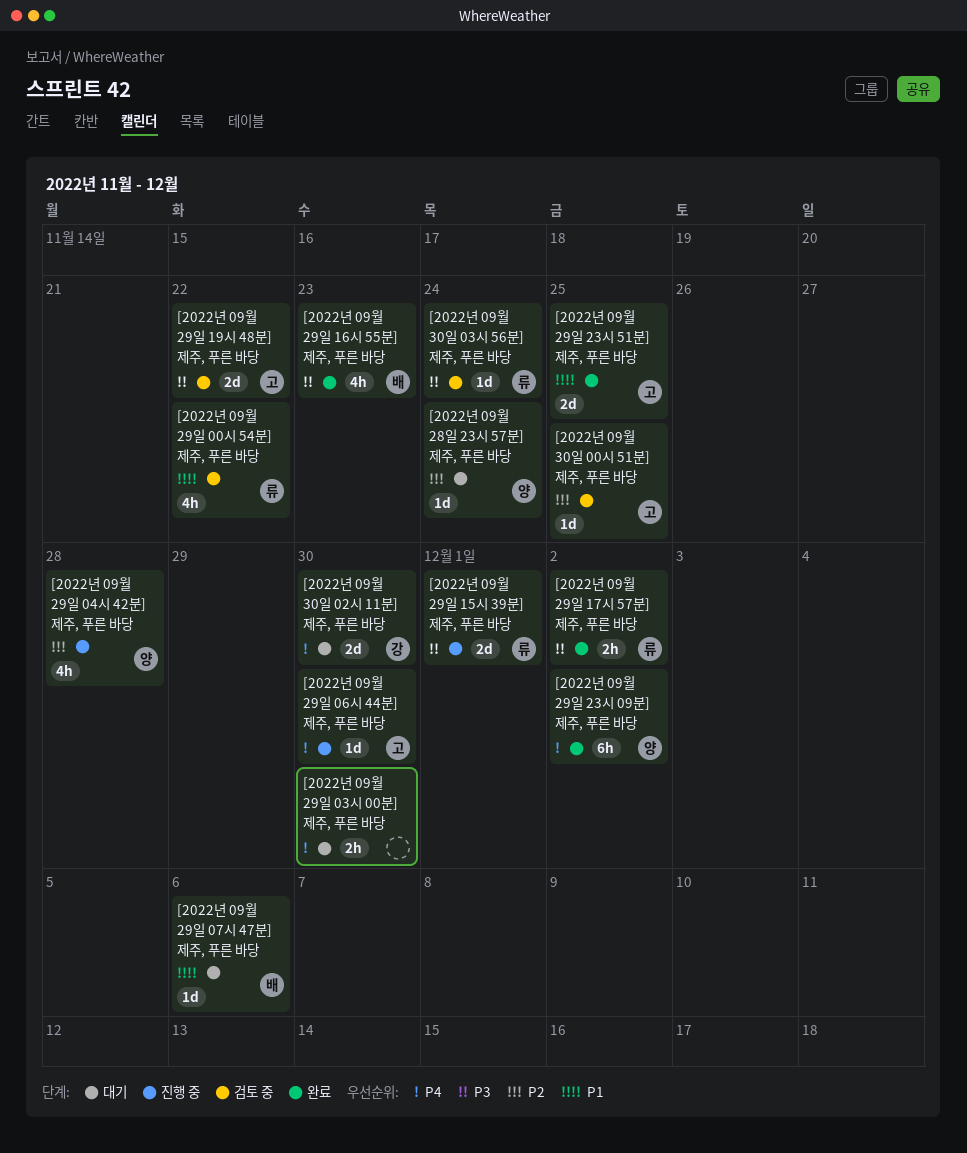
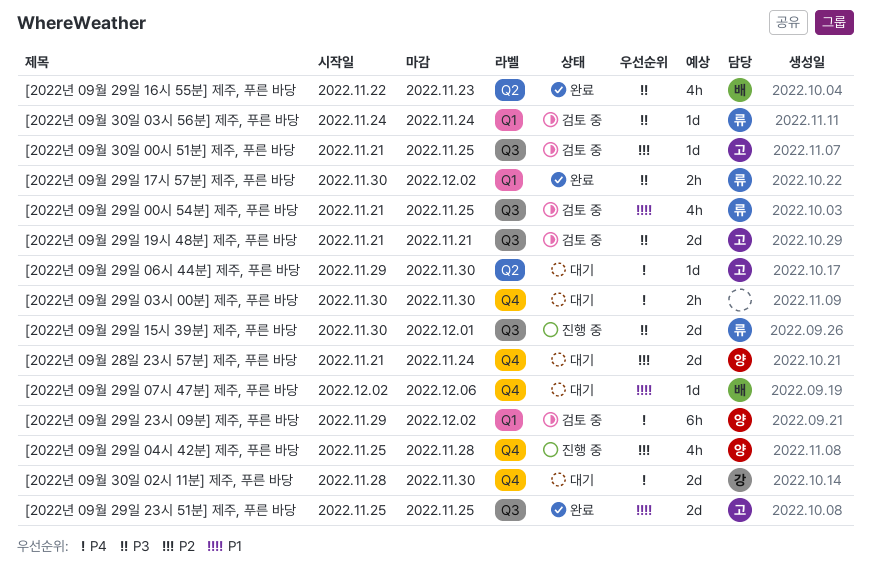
[2022년 09월 28일 23시 57분] 제주, 푸른 바당, estimate: 1d -> 2d
[2022년 09월 29일 00시 54분] 제주, 푸른 바당, due: Nov 22 -> Nov 25
[2022년 09월 29일 06시 44분] 제주, 푸른 바당, status: 진행 중 -> 대기
[2022년 09월 29일 19시 48분] 제주, 푸른 바당, due: Nov 22 -> Nov 21
[2022년 09월 29일 23시 09분] 제주, 푸른 바당, status: 완료 -> 검토 중

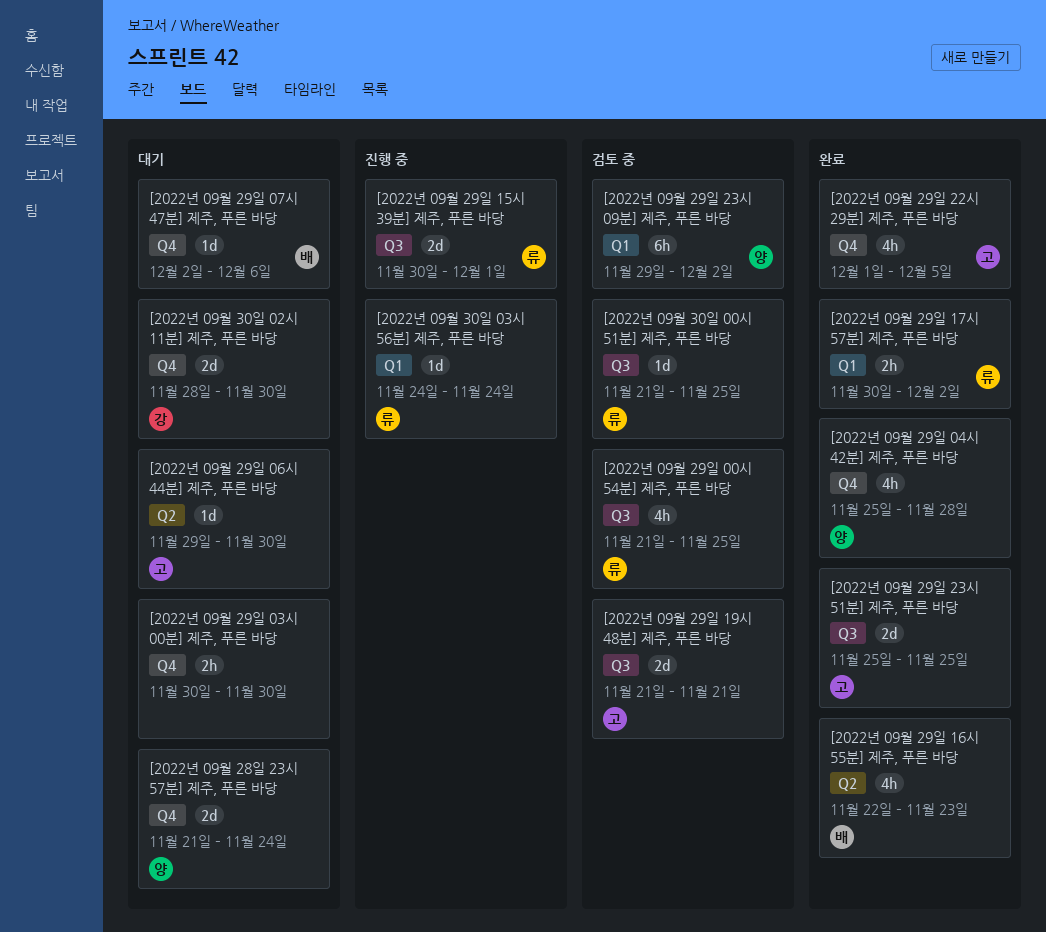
[2022년 09월 29일 04시 42분] 제주, 푸른 바당, status: 진행 중 -> 완료
[2022년 09월 29일 22시 29분] 제주, 푸른 바당: none -> present
[2022년 09월 30일 00시 51분] 제주, 푸른 바당, owner: 고 -> 류
[2022년 09월 30일 03시 56분] 제주, 푸른 바당, status: 검토 중 -> 진행 중

